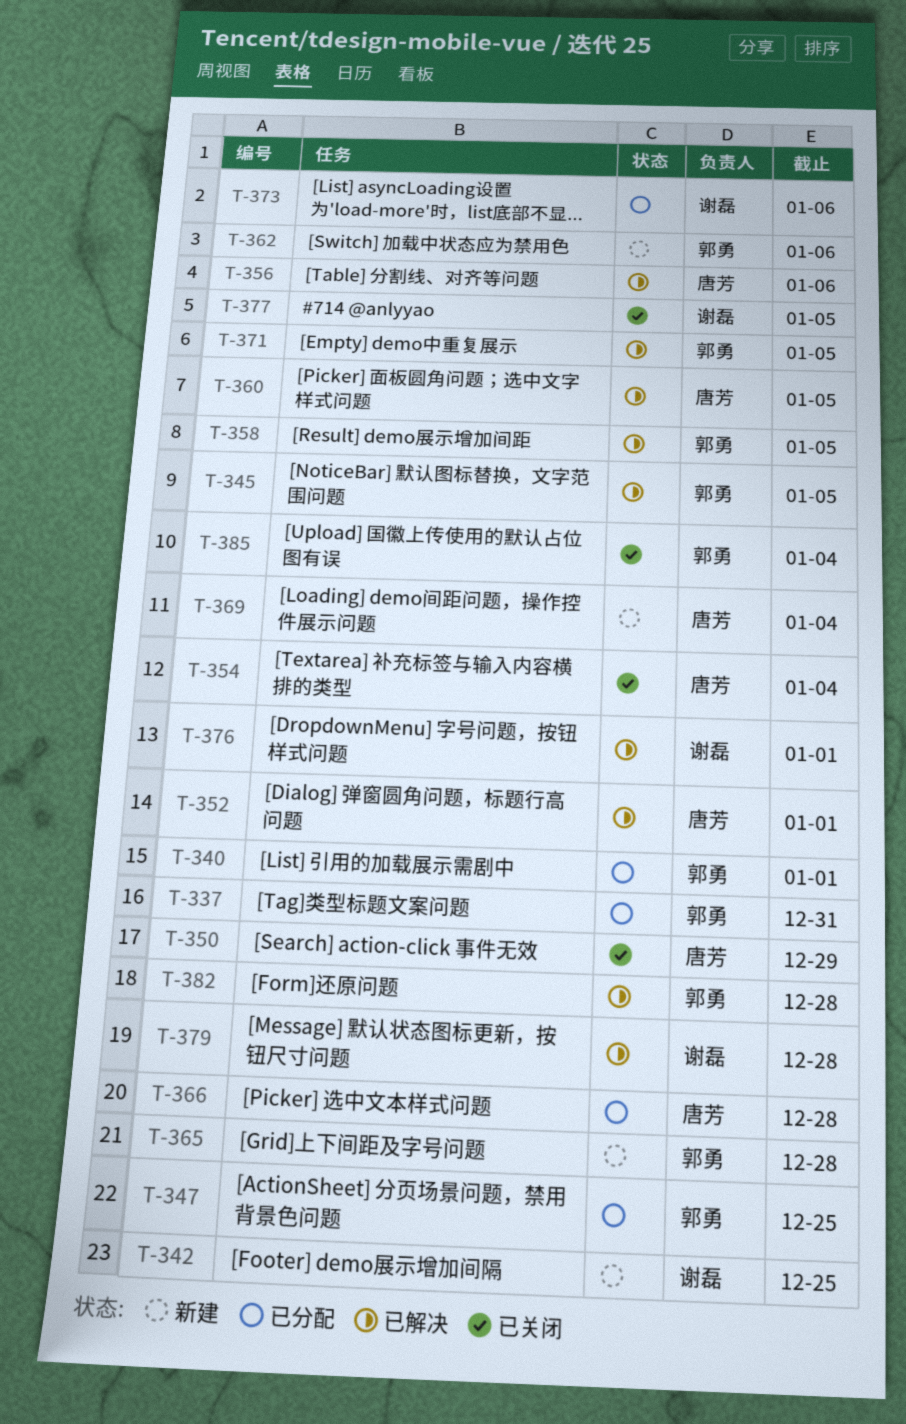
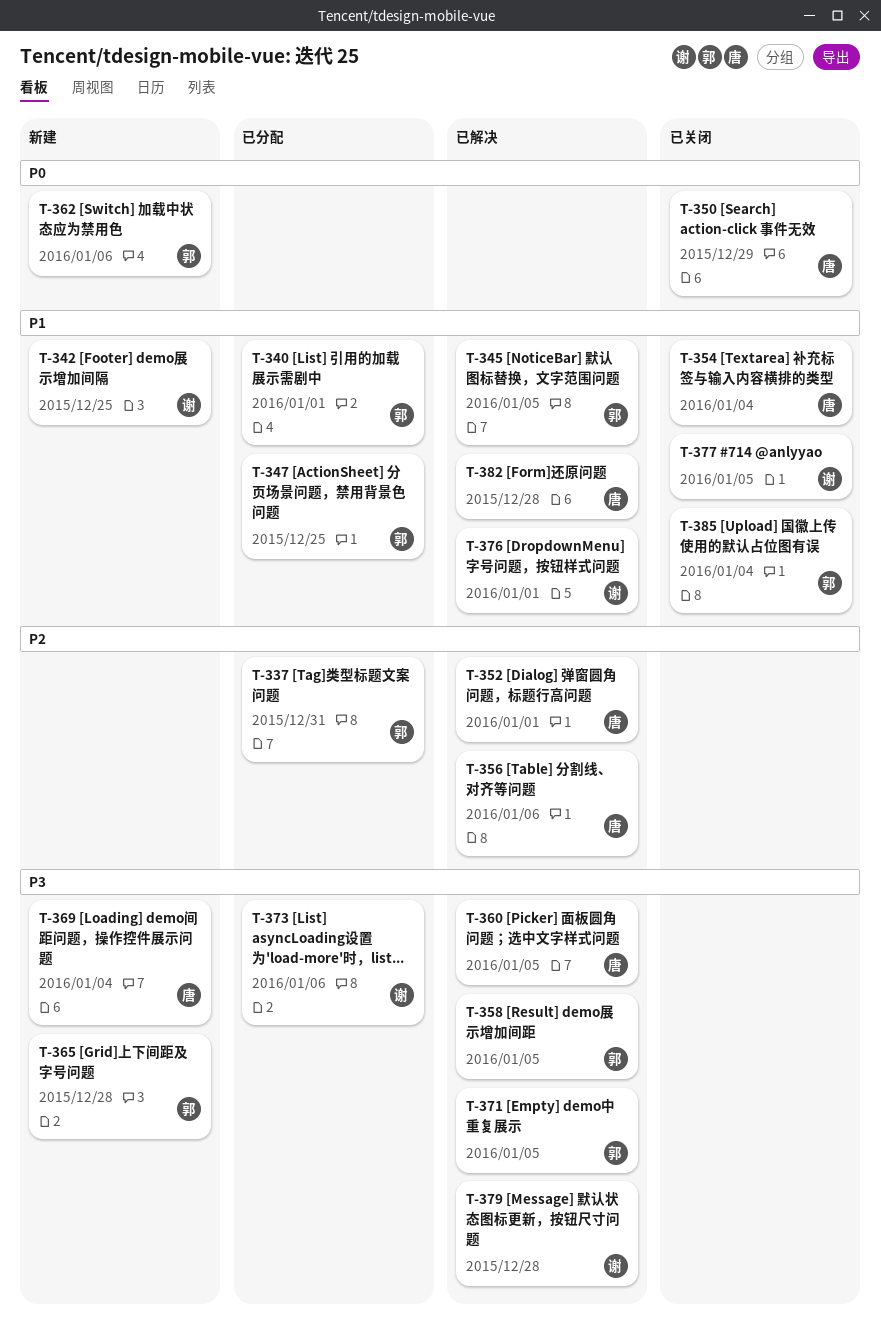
T-366: present -> none
T-382, owner: 郭勇 -> 唐芳

